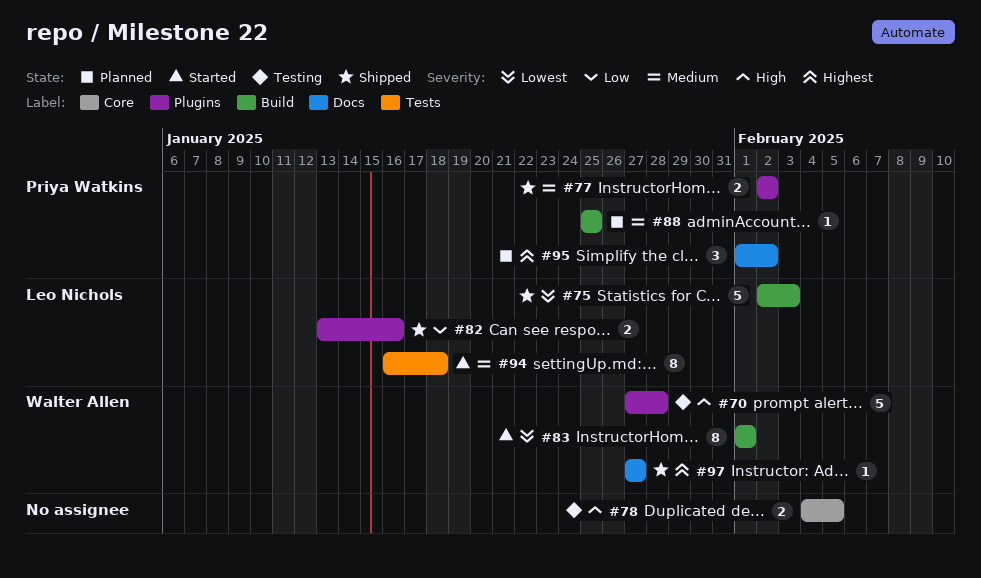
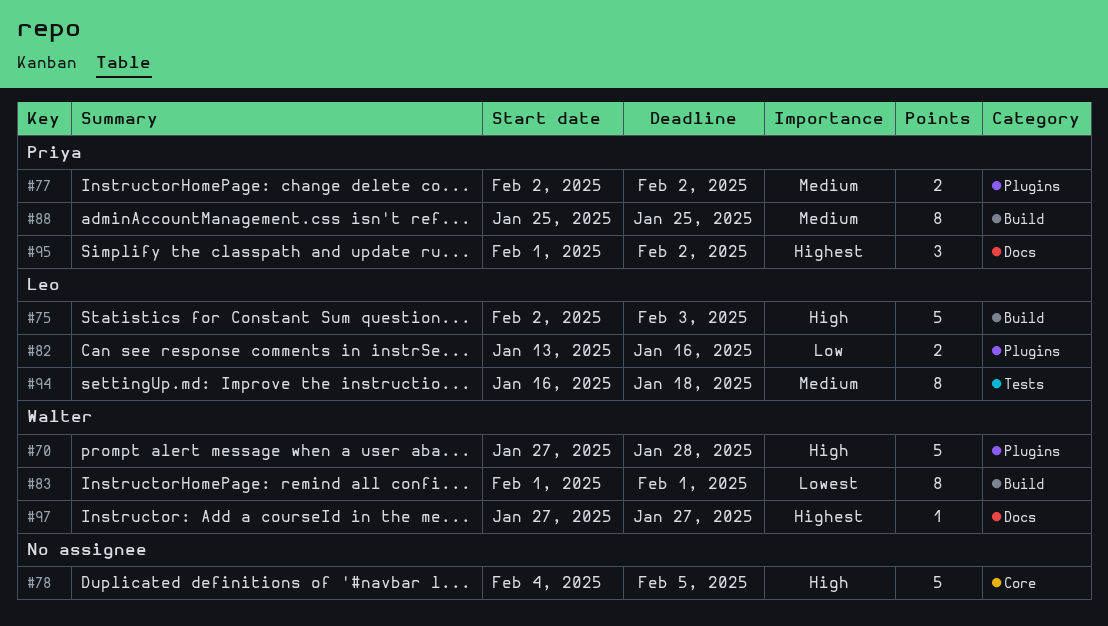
#75, priority: Lowest -> High
#78, estimate: 2 -> 5
#88, estimate: 1 -> 8

